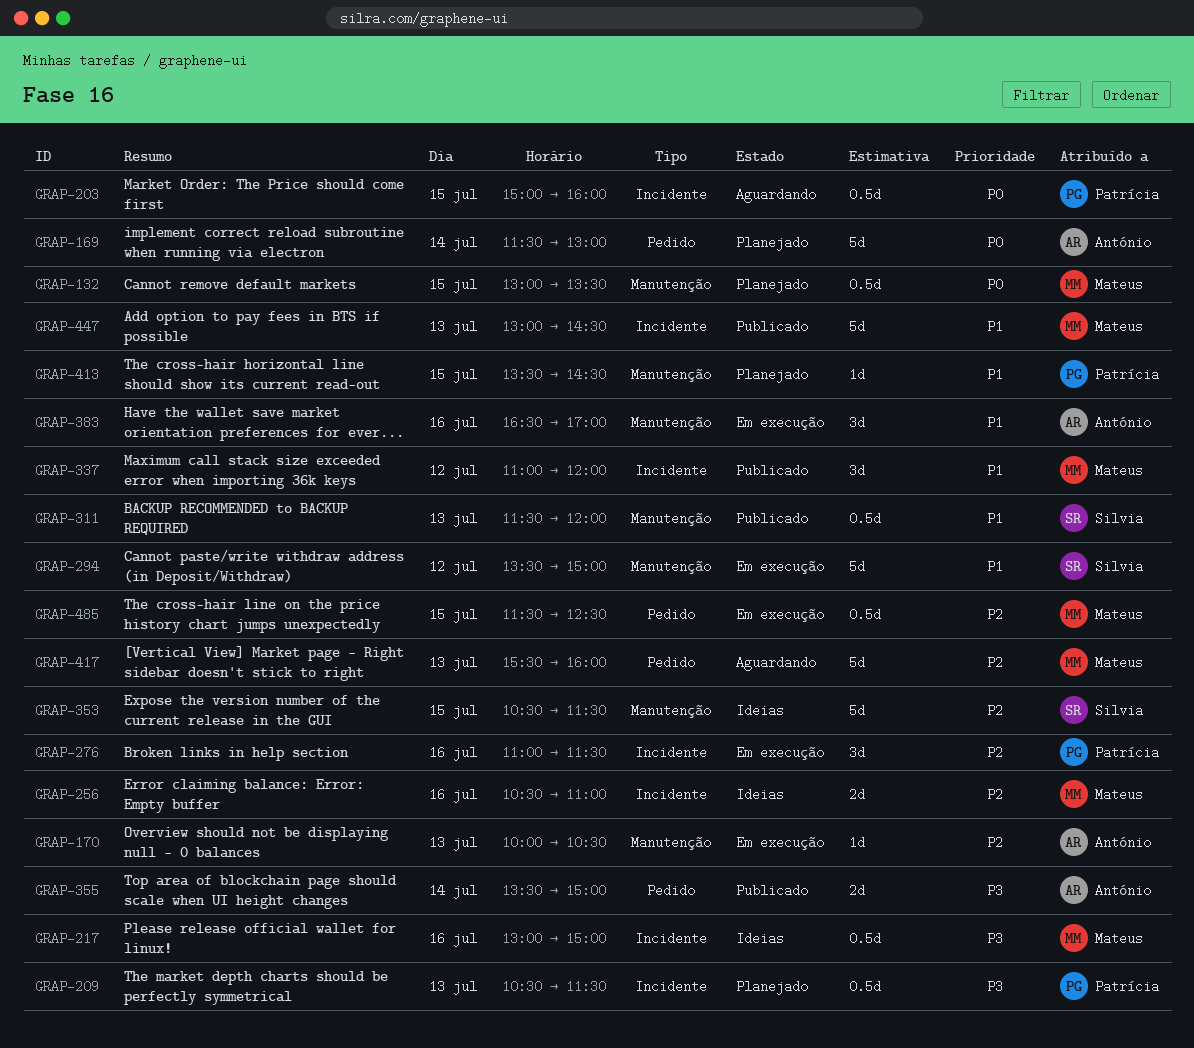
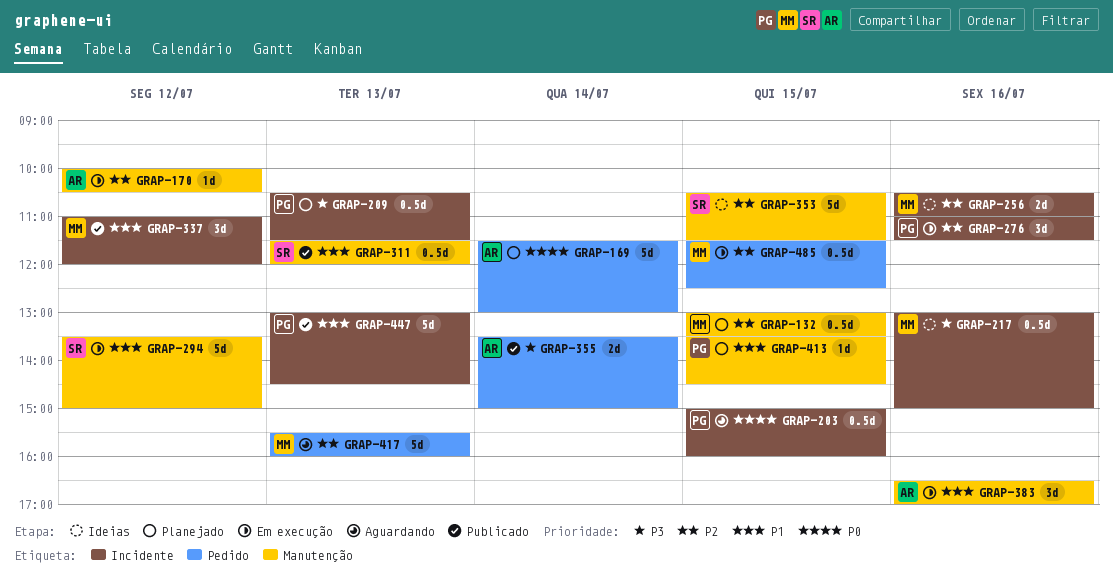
GRAP-132, priority: P0 -> P2
GRAP-170, day: Jul 13 -> Jul 12
GRAP-447, owner: Mateus -> Patrícia

